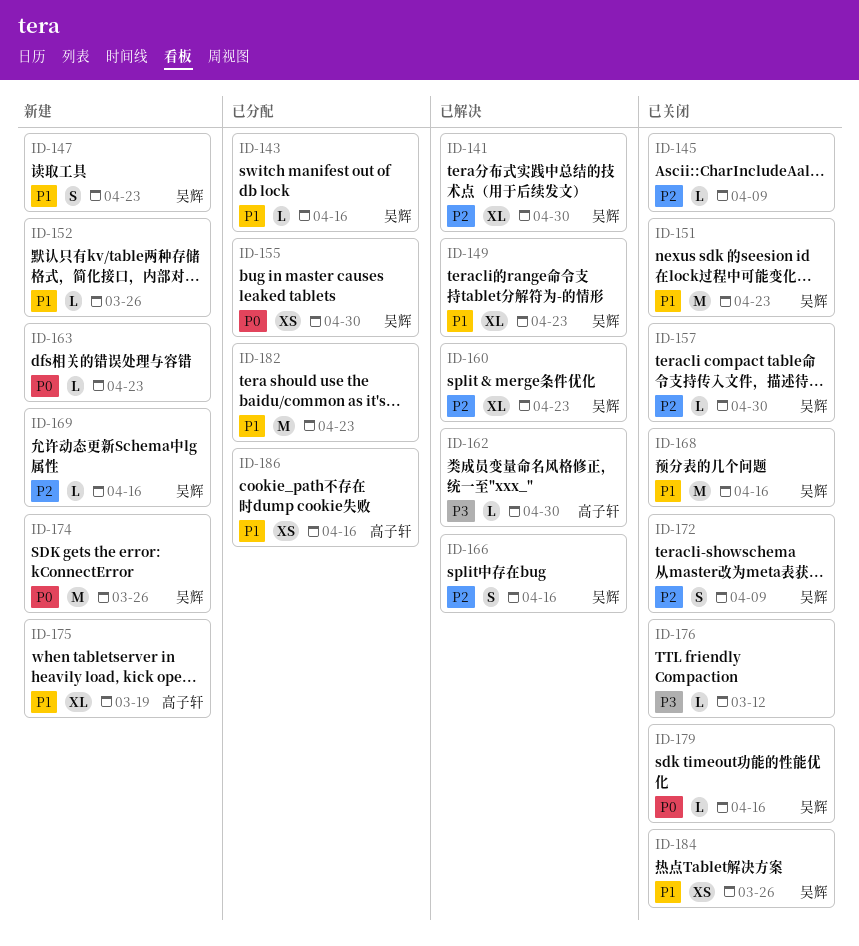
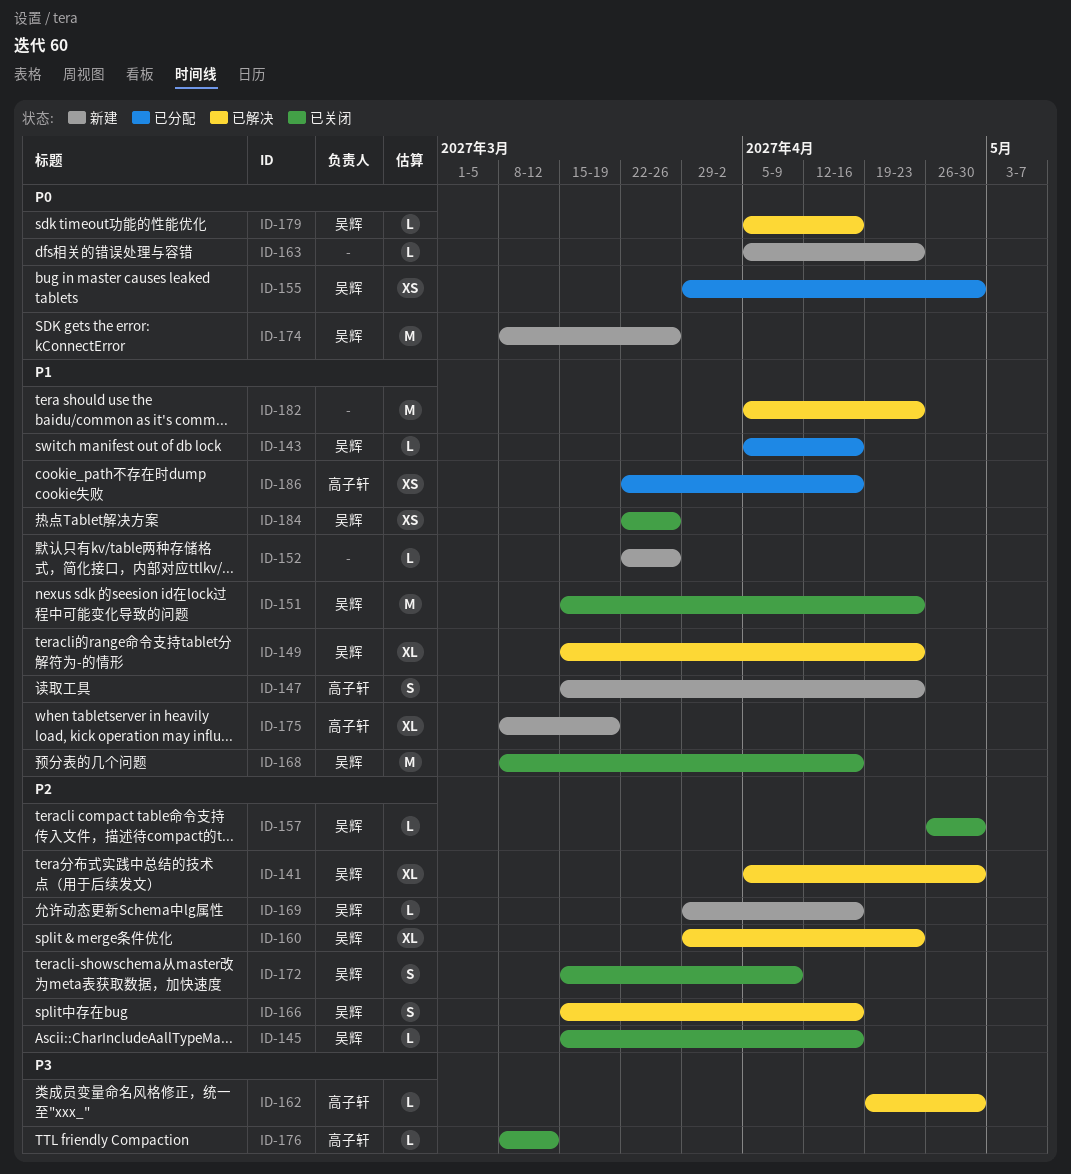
ID-145, owner: none -> 吴辉
ID-145, due: Apr 9 -> Apr 16
ID-147, owner: 吴辉 -> 高子轩
ID-176, owner: none -> 高子轩
ID-179, status: 已关闭 -> 已解决
ID-182, status: 已分配 -> 已解决

